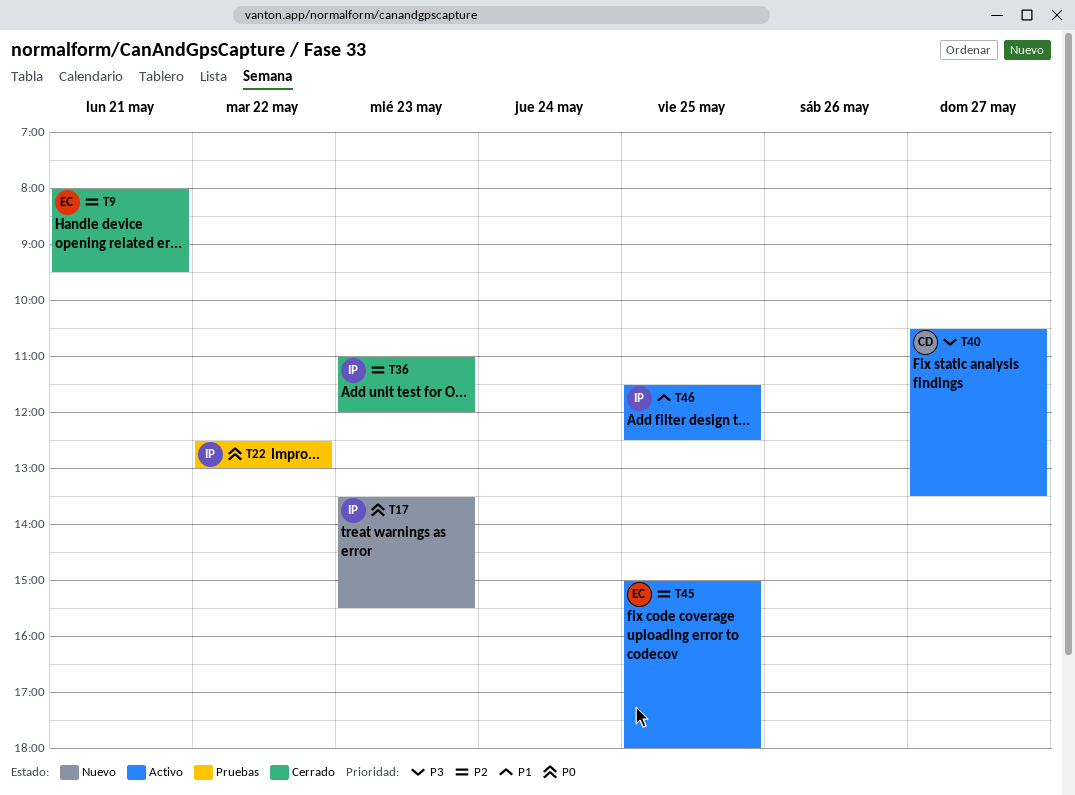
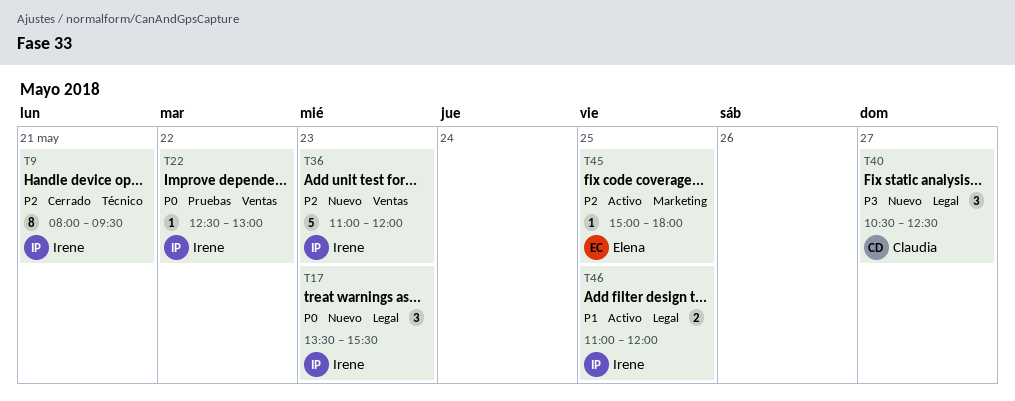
T9, owner: Elena -> Irene
T36, status: Cerrado -> Nuevo
T40, status: Activo -> Nuevo
T40, ends: 13:30 -> 12:30
T46, begins: 11:30 -> 11:00
T46, ends: 12:30 -> 12:00

